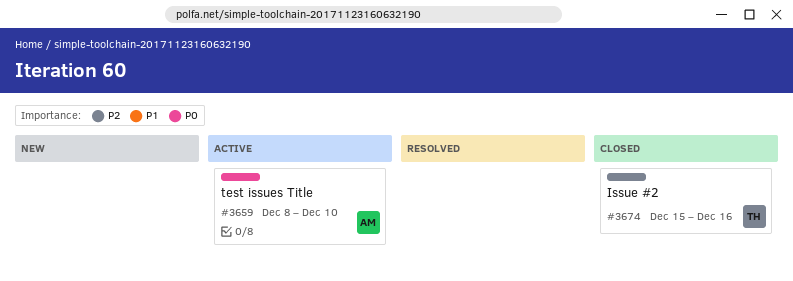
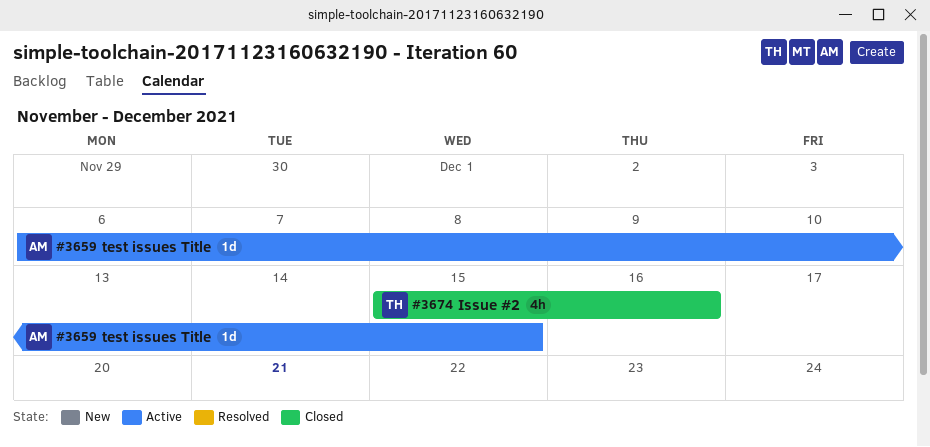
#3659, start: Dec 8 -> Dec 6
#3659, due: Dec 10 -> Dec 15

